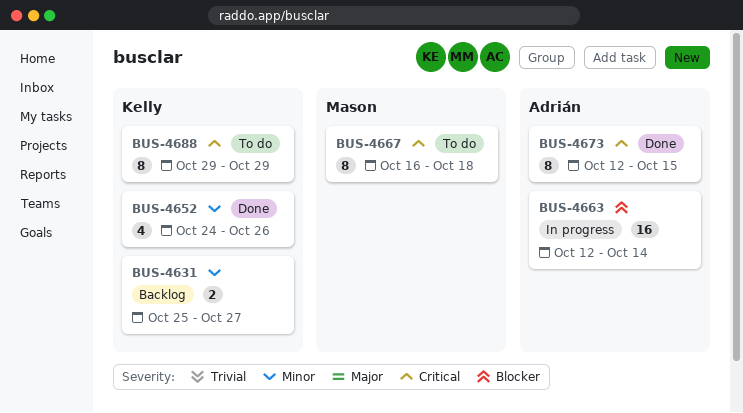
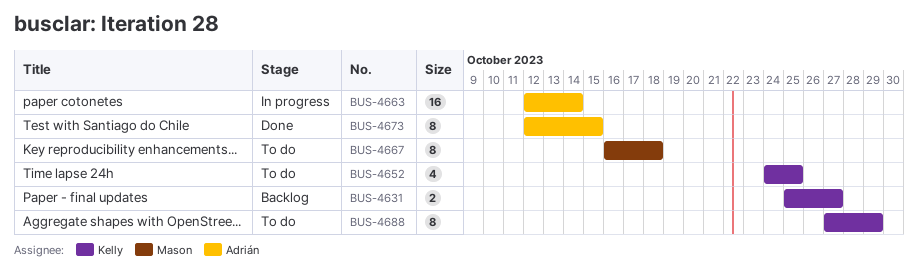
BUS-4652, status: Done -> To do
BUS-4652, due: Oct 26 -> Oct 25
BUS-4688, start: Oct 29 -> Oct 27

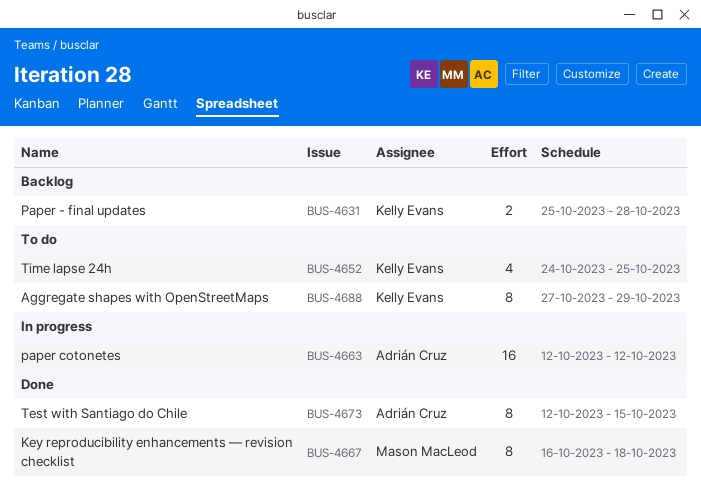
BUS-4631, due: Oct 27 -> Oct 28
BUS-4663, due: Oct 14 -> Oct 12
BUS-4667, status: To do -> Done

